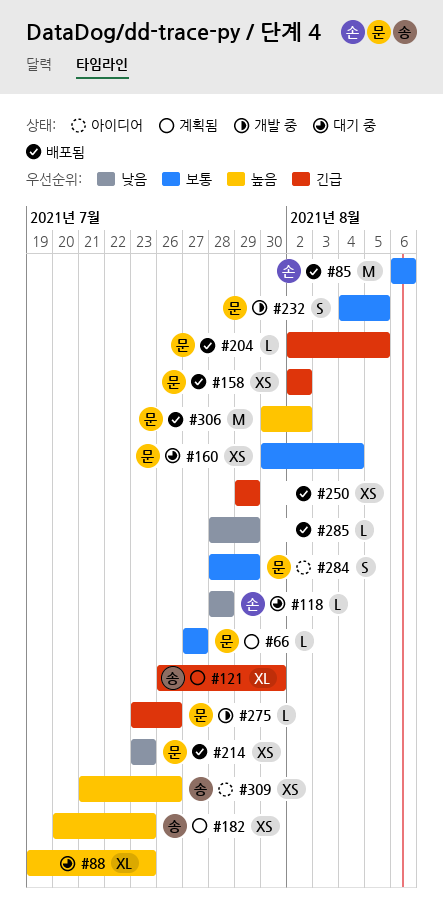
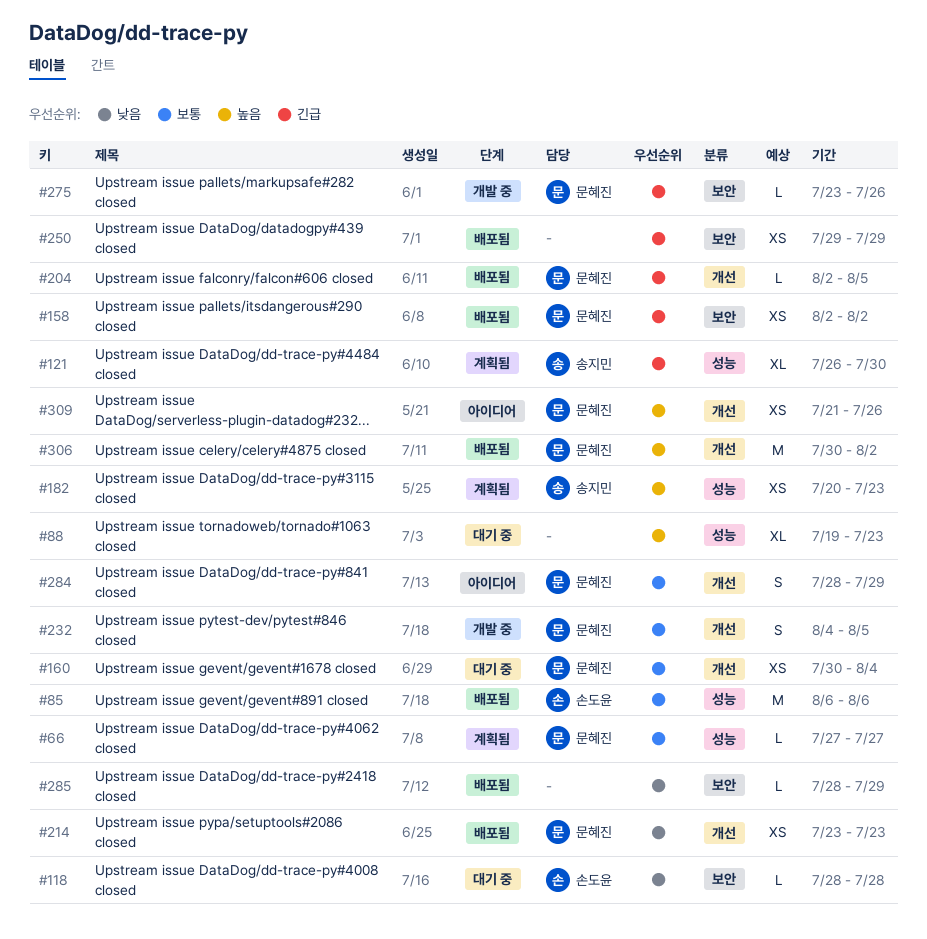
#309, owner: 송지민 -> 문혜진

